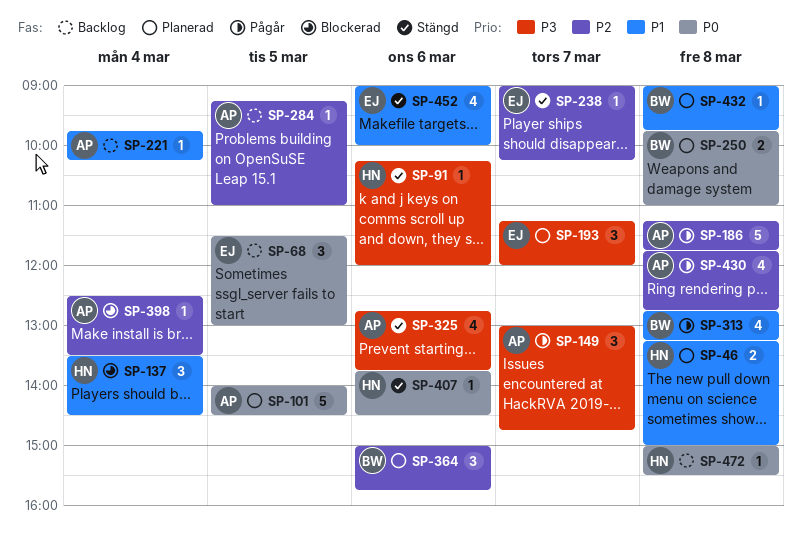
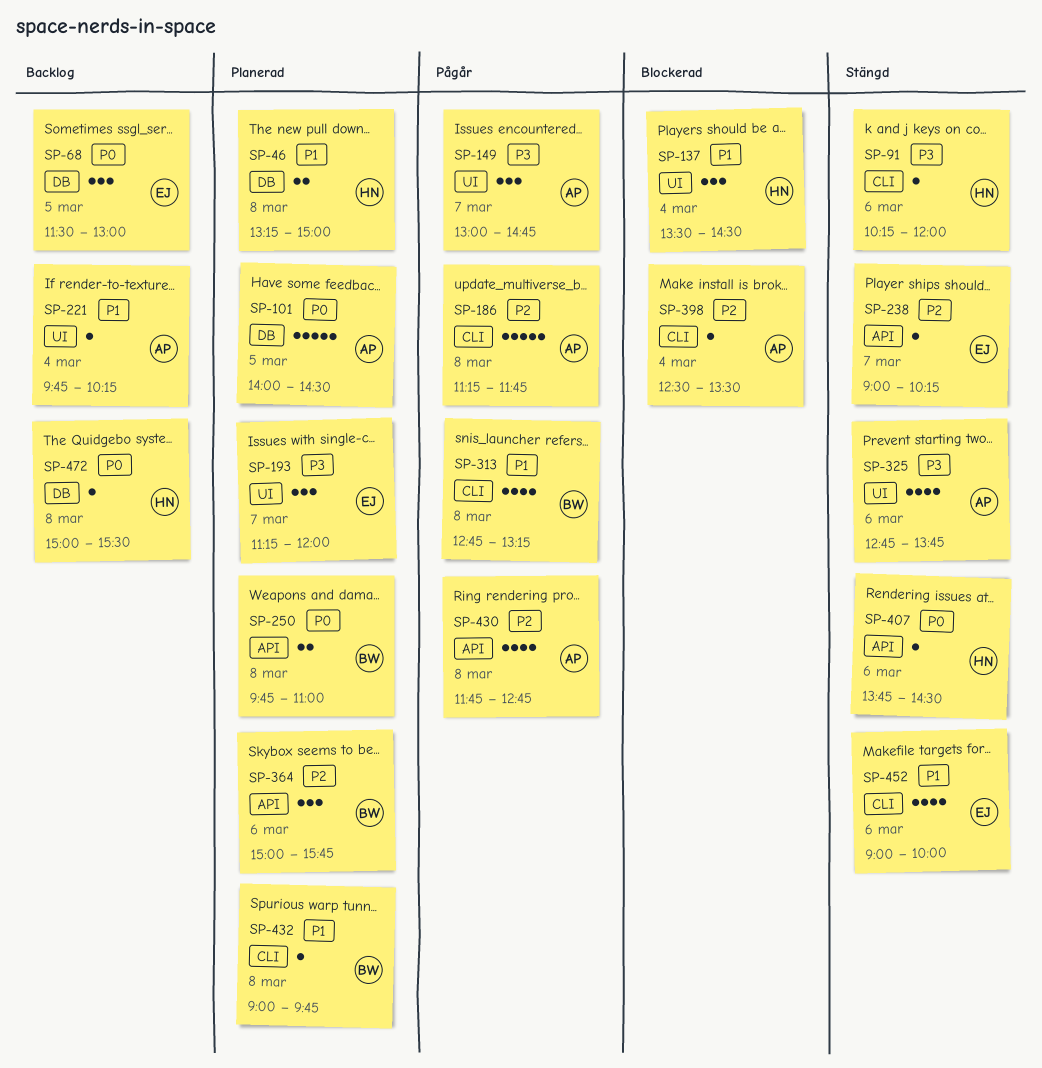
SP-284: present -> none

